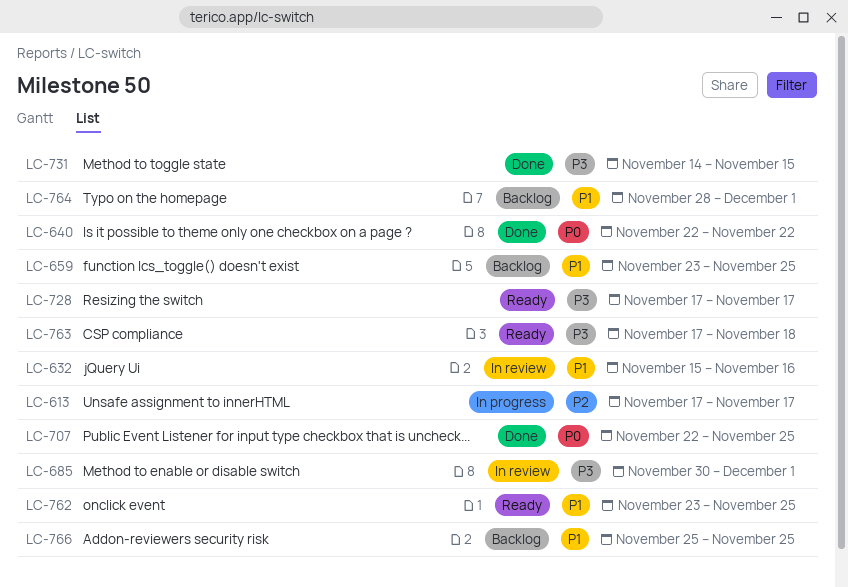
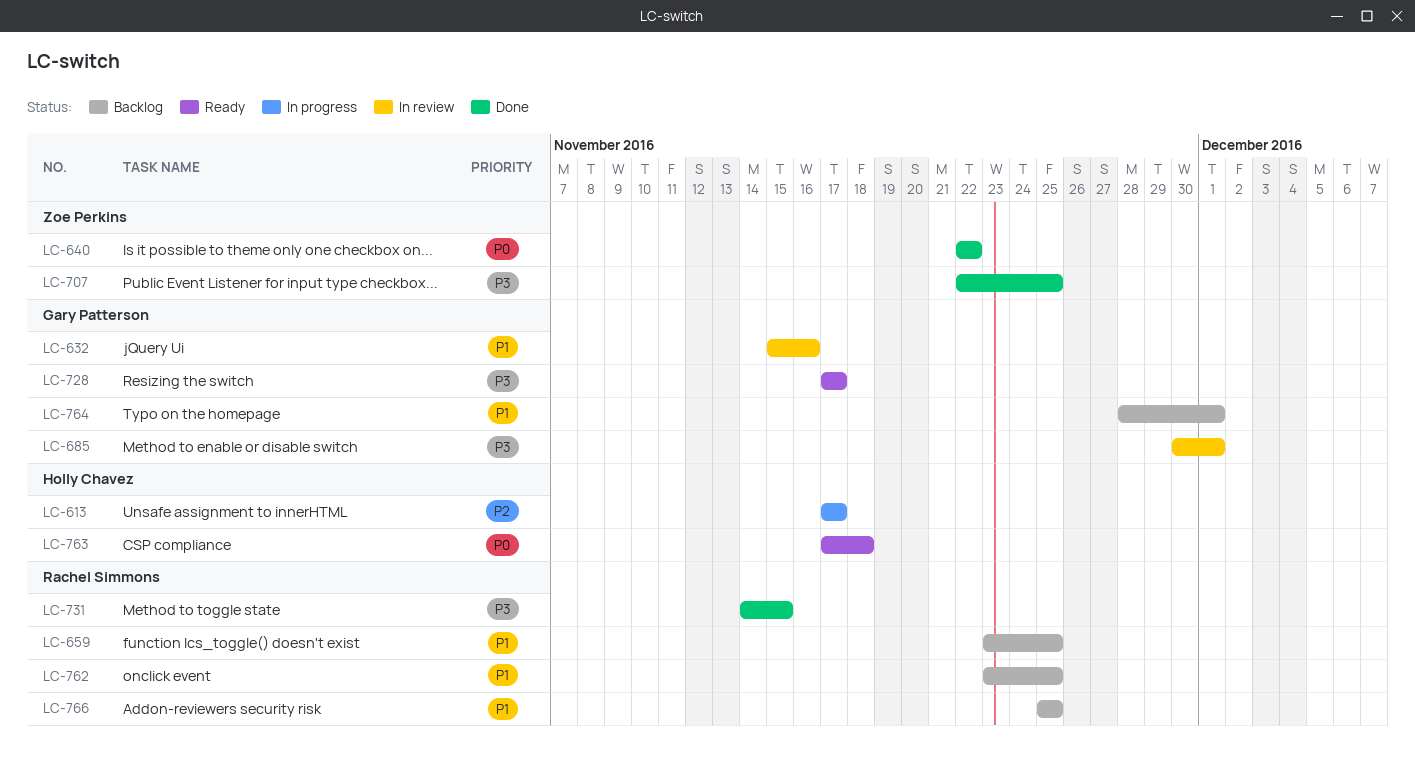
LC-707, priority: P0 -> P3
LC-762, status: Ready -> Backlog
LC-763, priority: P3 -> P0

